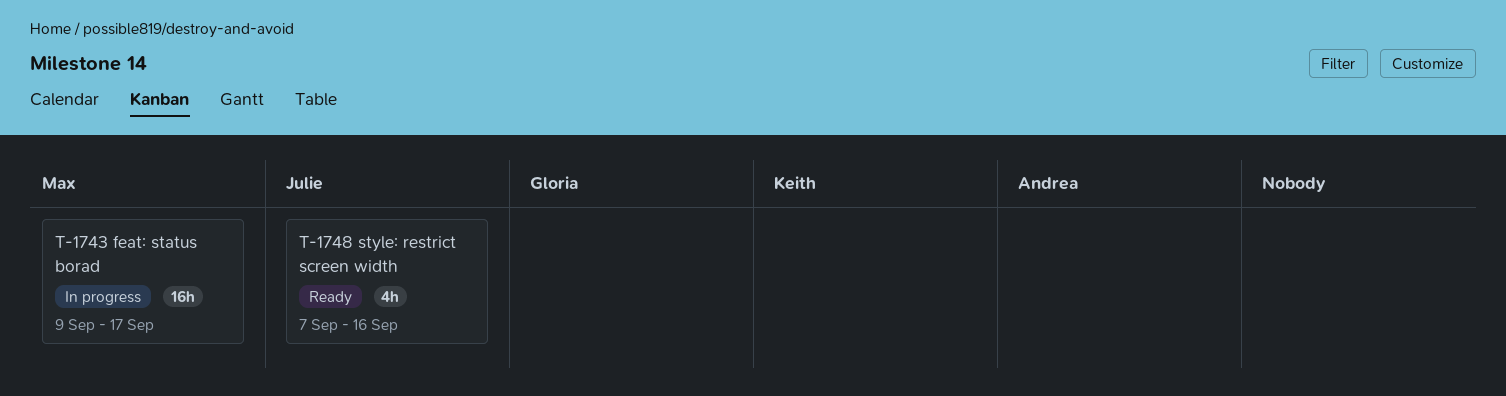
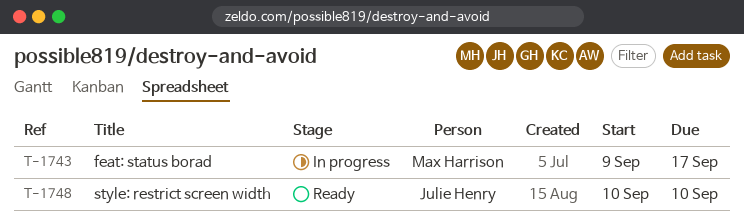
T-1748, start: Sep 7 -> Sep 10
T-1748, due: Sep 16 -> Sep 10

